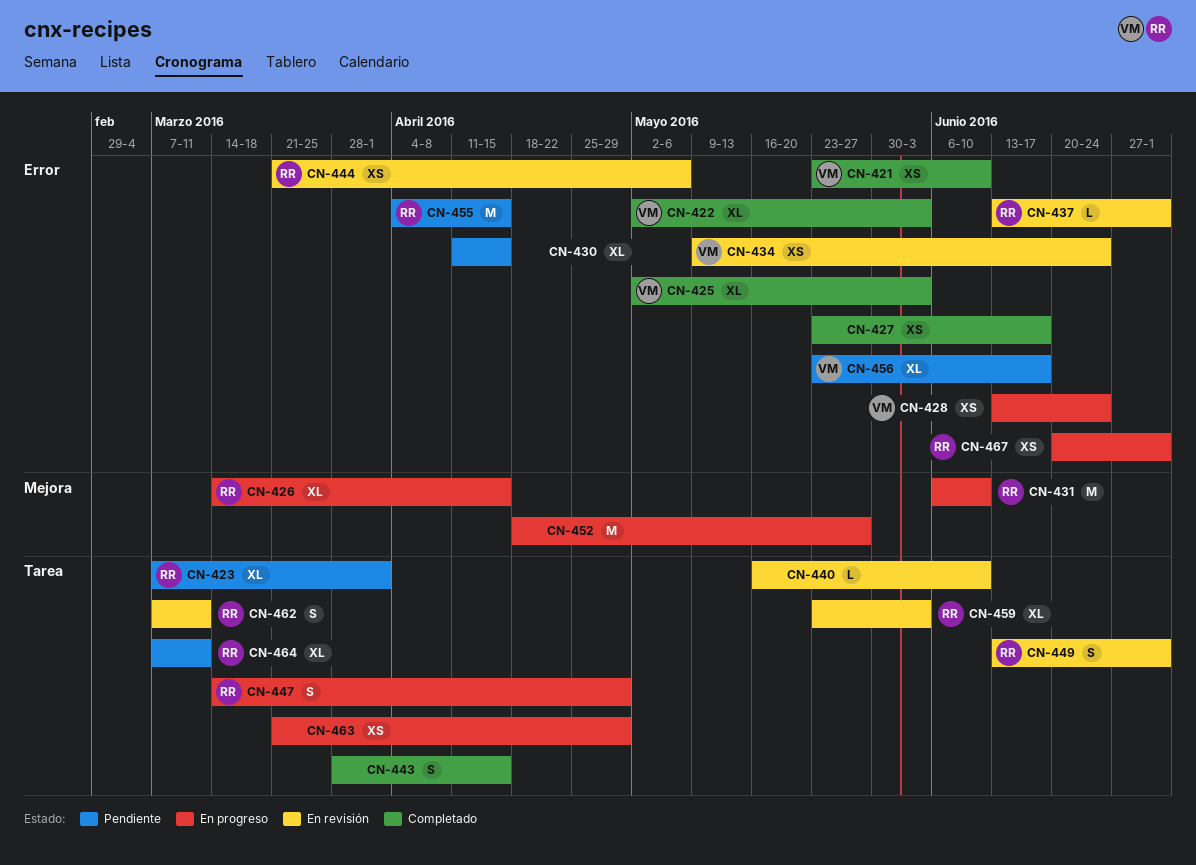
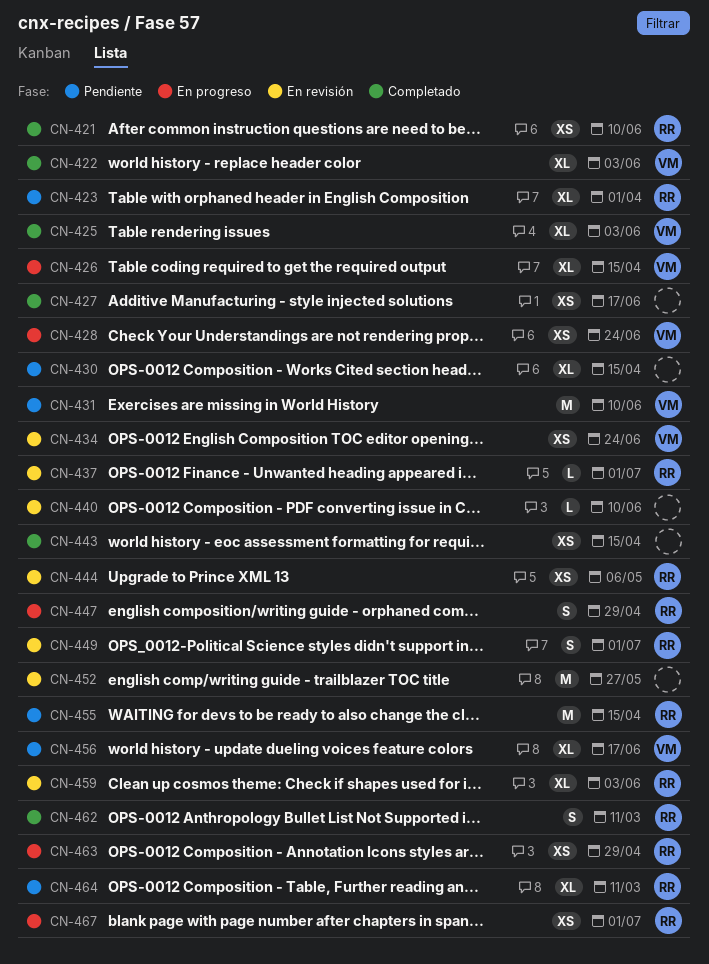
CN-421, owner: VM -> RR
CN-426, owner: RR -> VM
CN-431, status: En progreso -> Pendiente
CN-431, owner: RR -> VM
CN-443, estimate: S -> XS
CN-452, status: En progreso -> En revisión
CN-462, status: En revisión -> Completado
CN-463, owner: none -> RR

